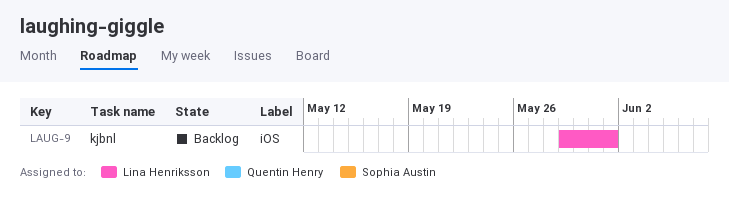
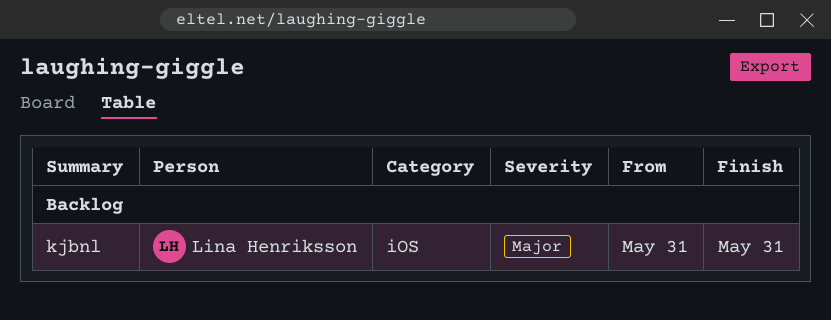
kjbnl, start: May 29 -> May 31
kjbnl, due: Jun 1 -> May 31

